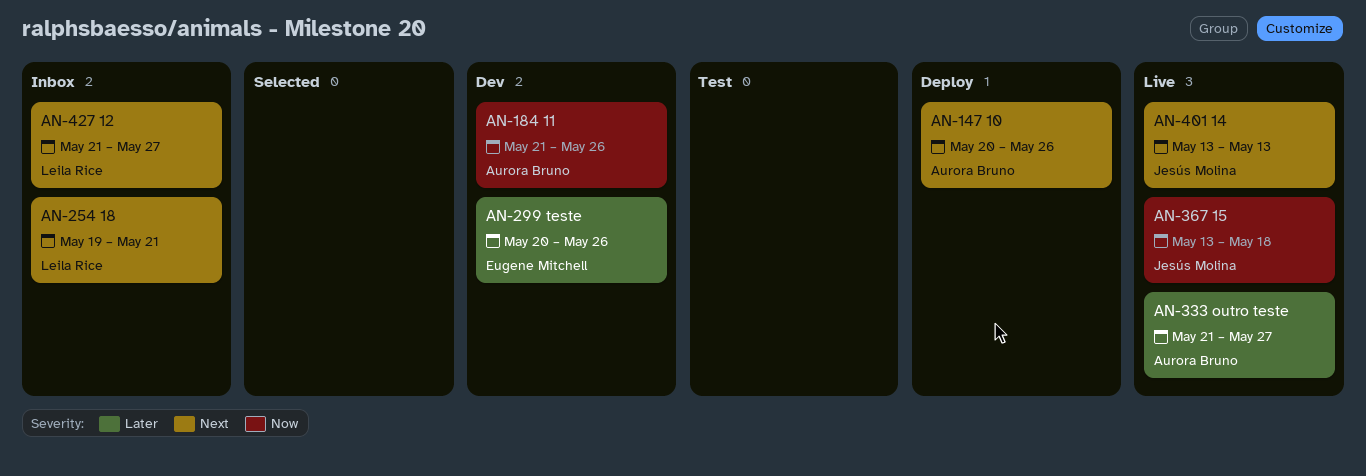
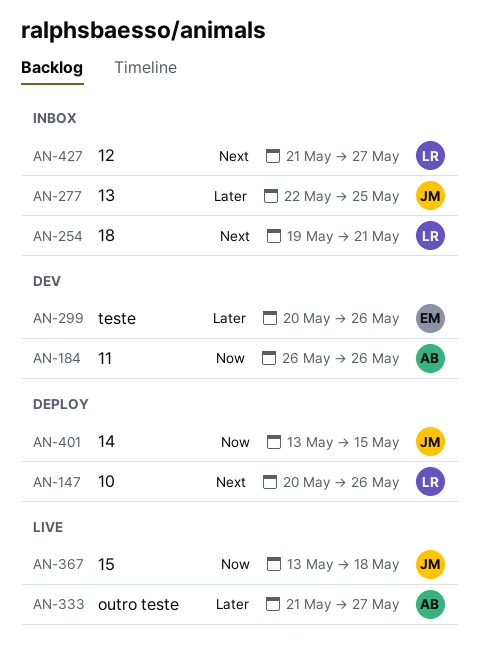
AN-147, owner: Aurora Bruno -> Leila Rice
AN-184, start: May 21 -> May 26
AN-277: none -> present
AN-401, status: Live -> Deploy
AN-401, priority: Next -> Now
AN-401, due: May 13 -> May 15

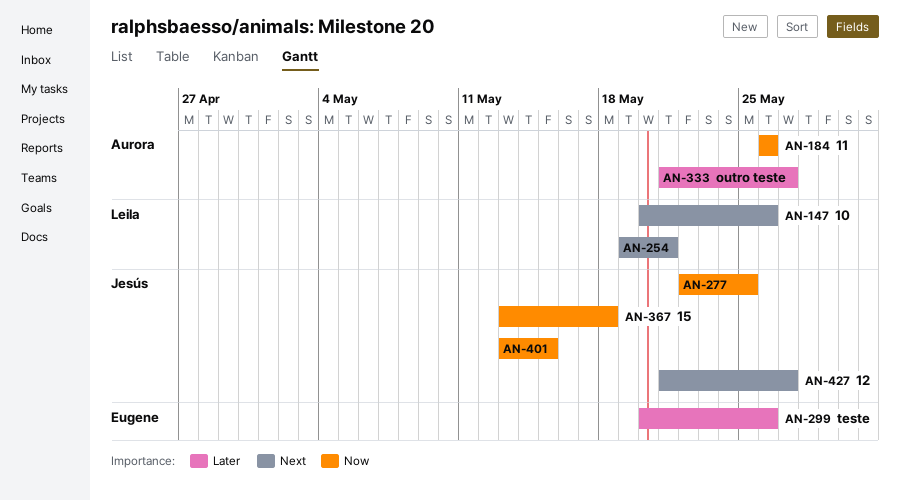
AN-277, priority: Later -> Now
AN-427, owner: Leila -> Jesús

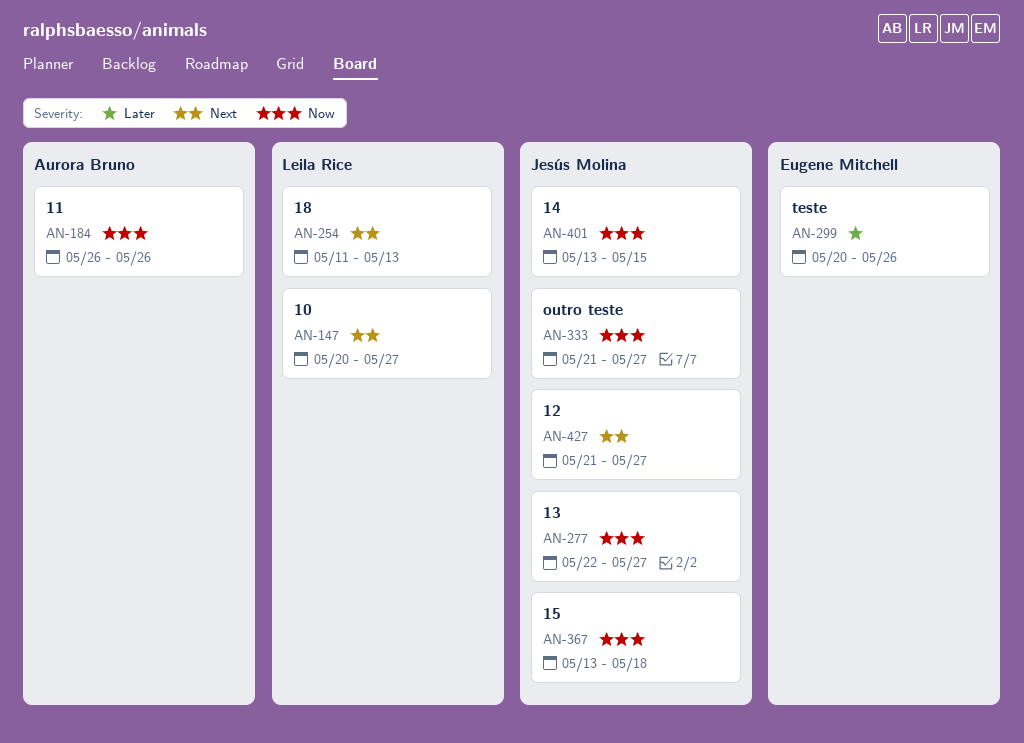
AN-147, due: May 26 -> May 27
AN-254, start: May 19 -> May 11
AN-254, due: May 21 -> May 13
AN-277, due: May 25 -> May 27
AN-333, owner: Aurora Bruno -> Jesús Molina
AN-333, priority: Later -> Now

